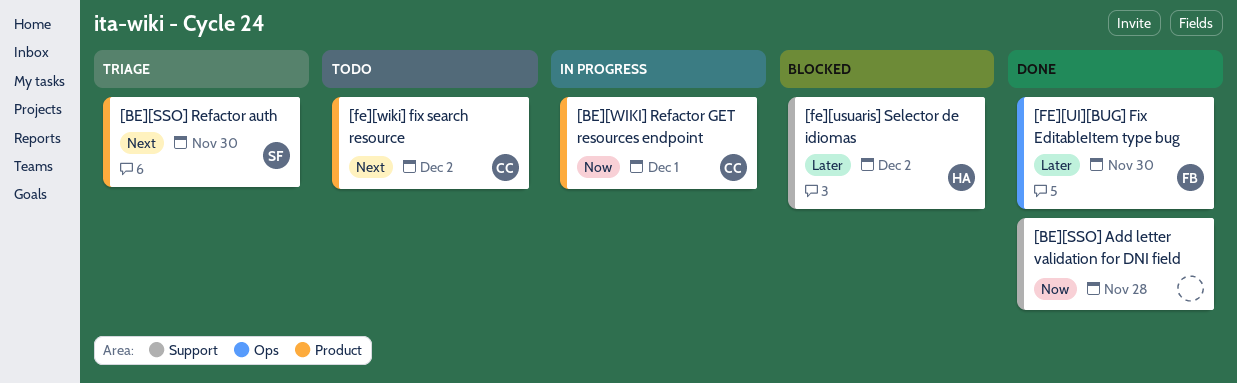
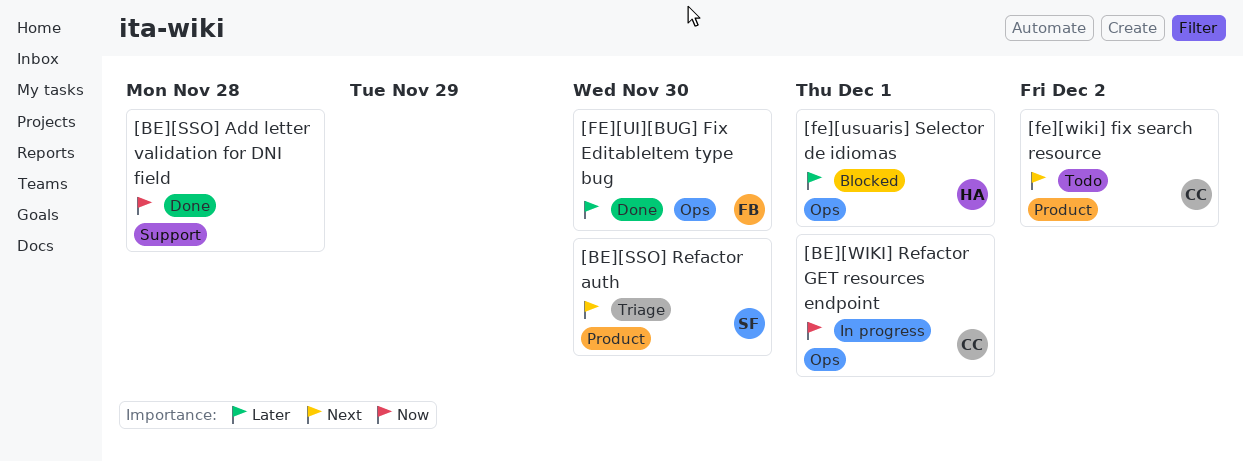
[BE][WIKI] Refactor GET resources endpoint, label: Product -> Ops
[fe][usuaris] Selector de idiomas, label: Support -> Ops
[fe][usuaris] Selector de idiomas, due: Dec 2 -> Dec 1

